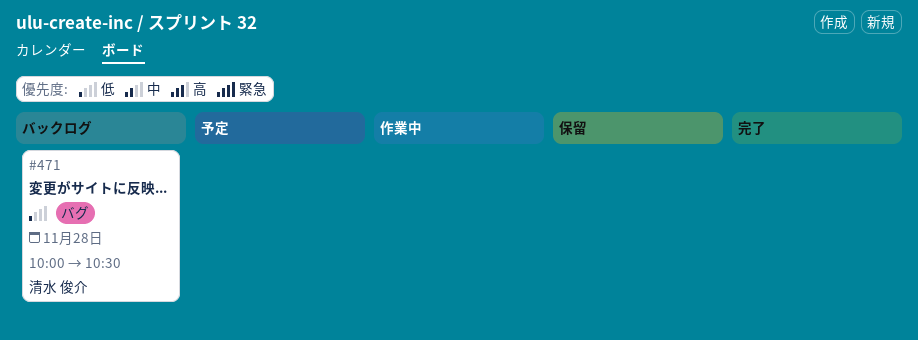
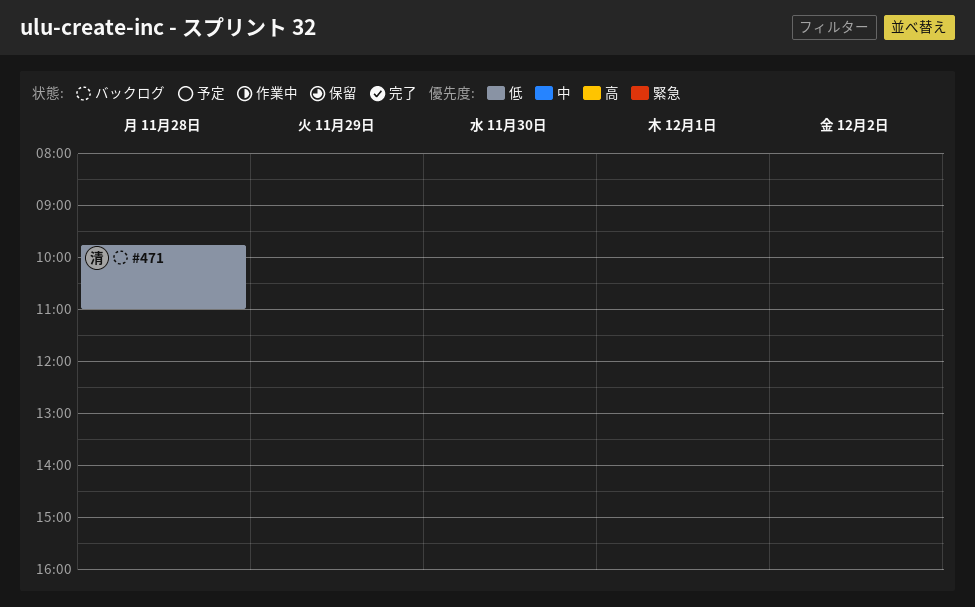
#471, begins: 10:00 -> 09:45
#471, ends: 10:30 -> 11:00

